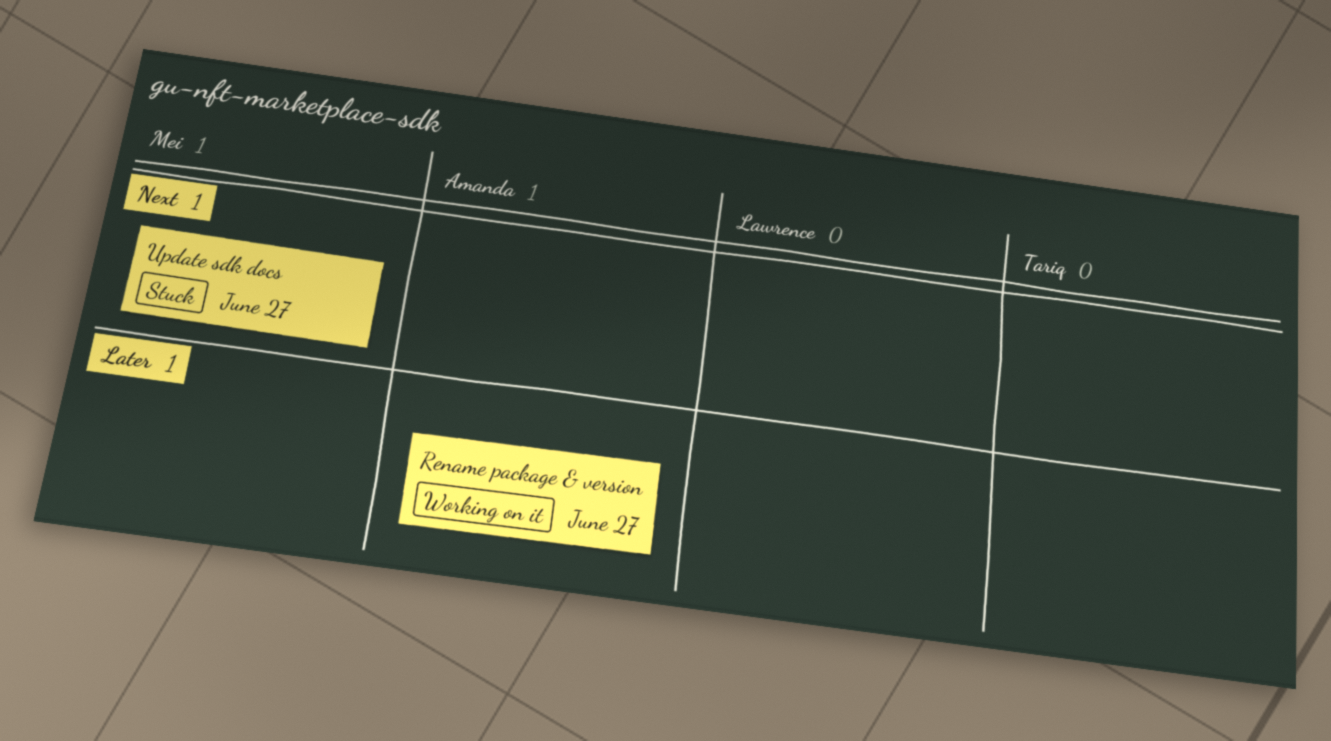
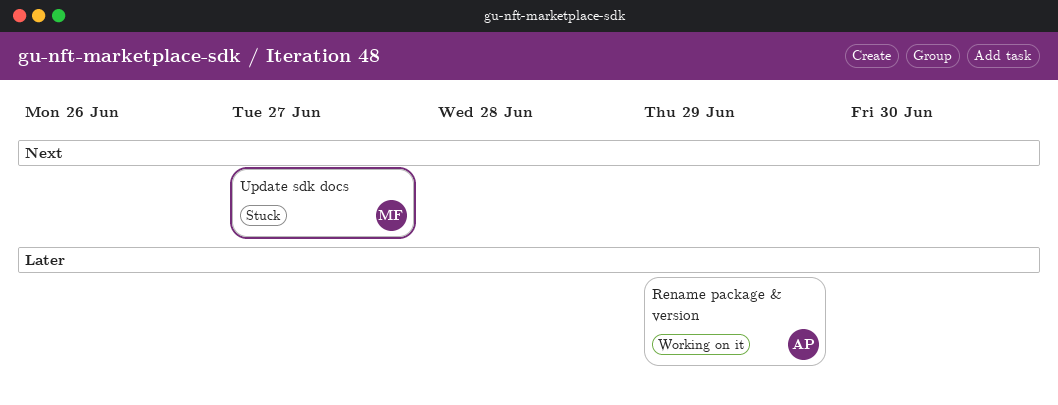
Rename package & version, due: Jun 27 -> Jun 29

